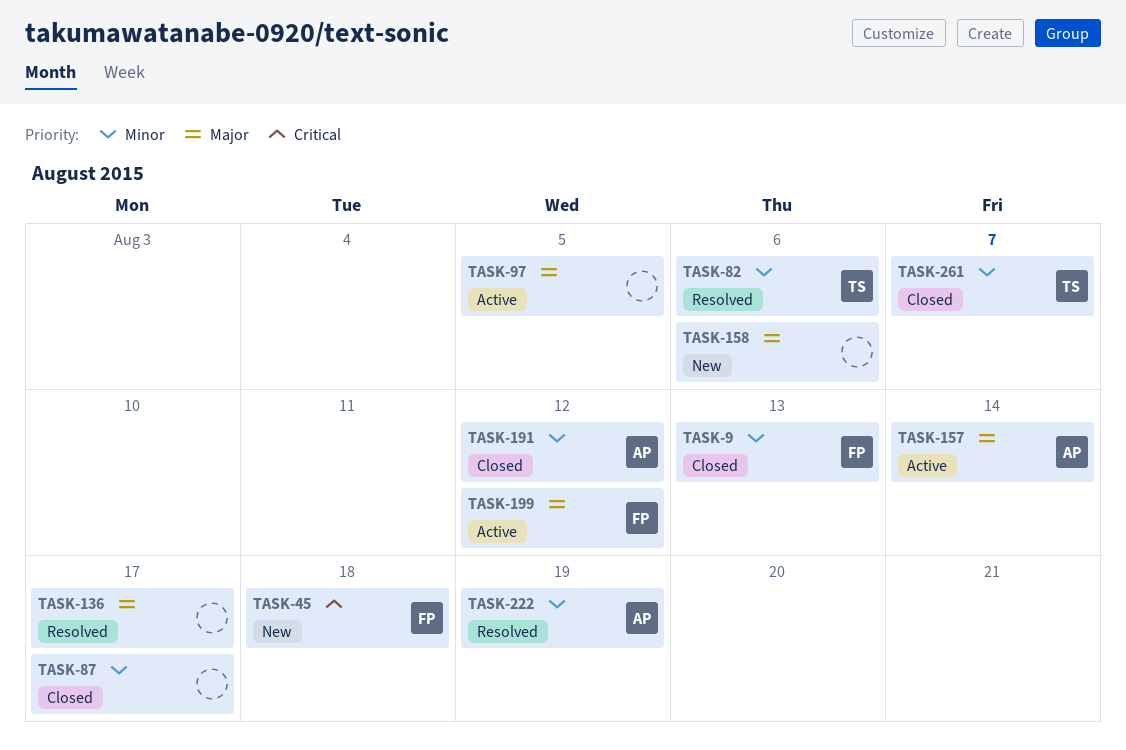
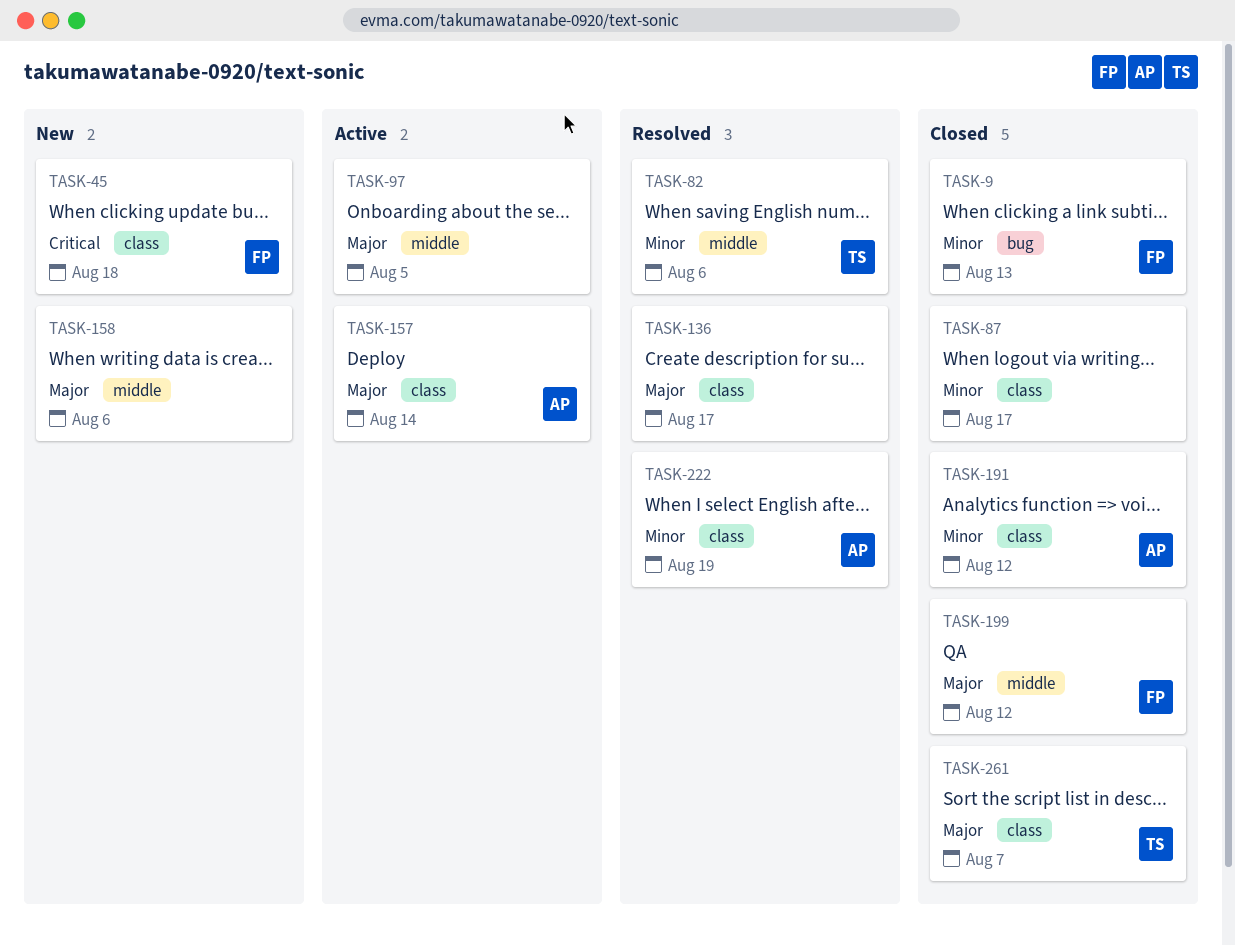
TASK-199, status: Active -> Closed
TASK-261, priority: Minor -> Major

